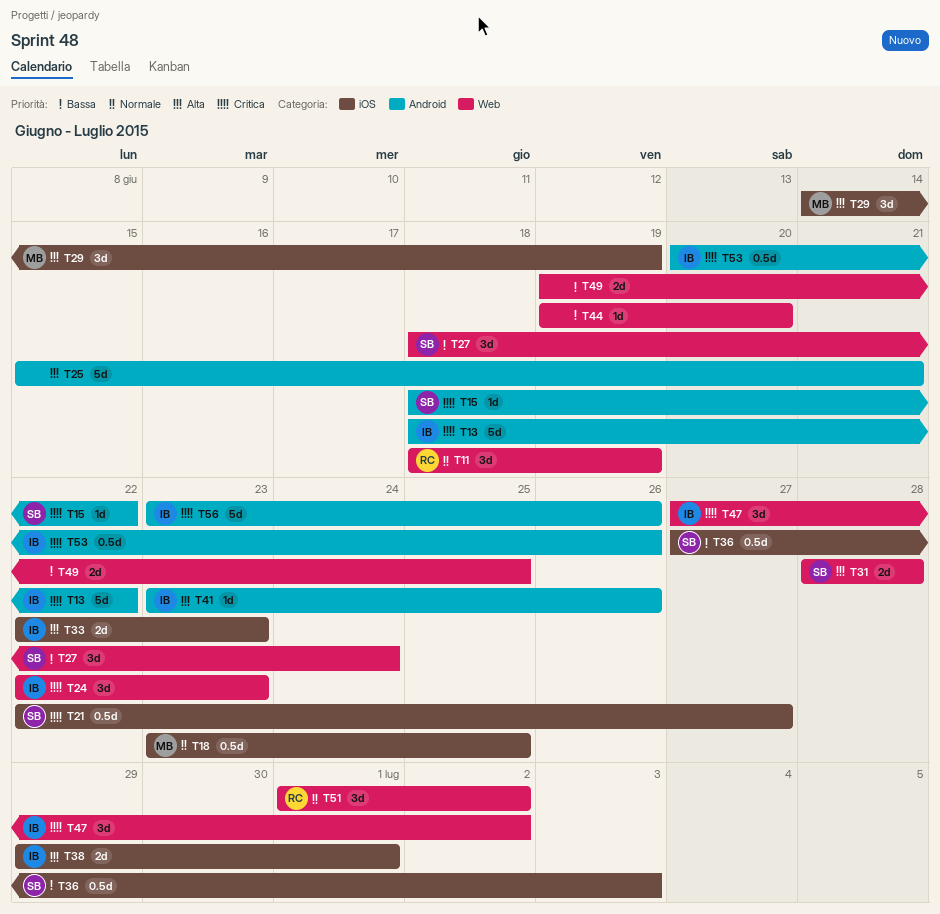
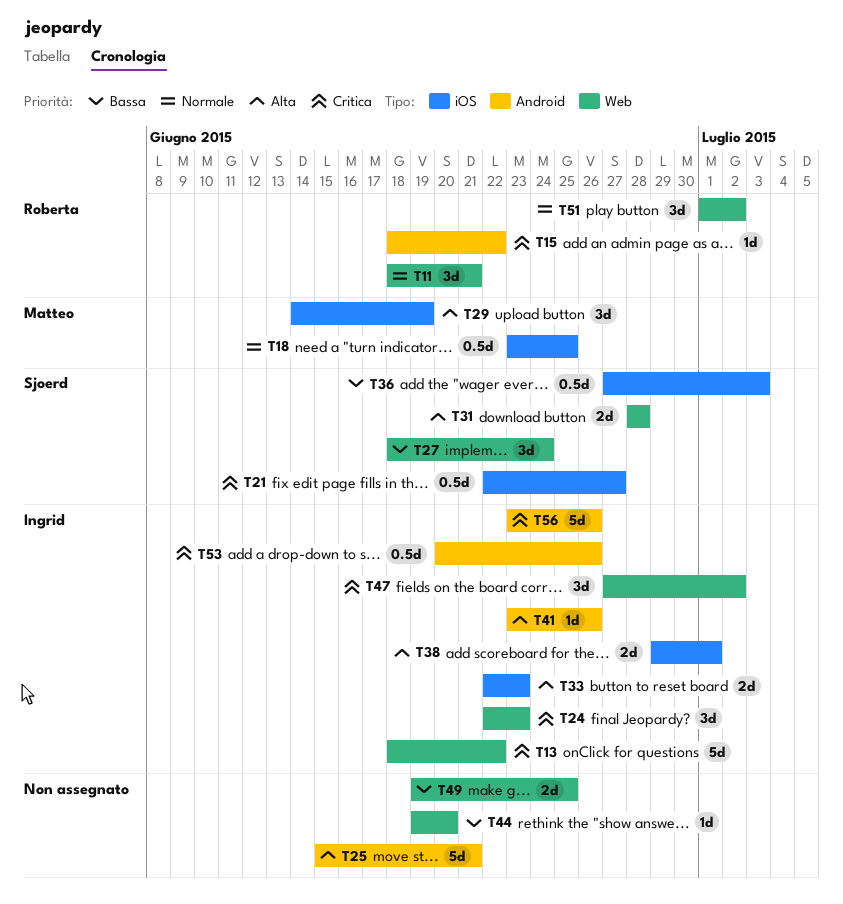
T11, due: Jun 19 -> Jun 21
T13, label: Android -> Web
T15, owner: Sjoerd -> Roberta

